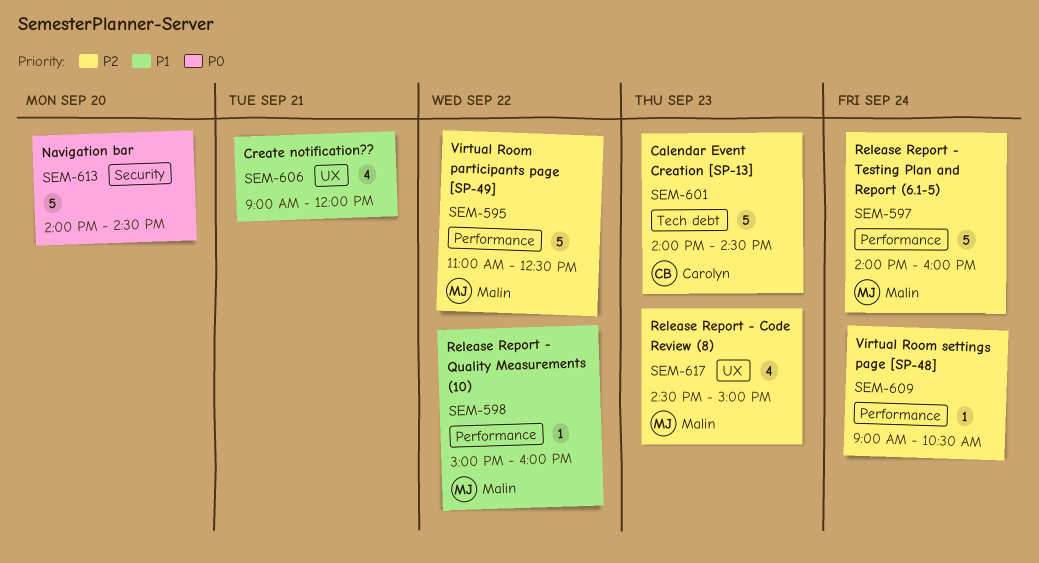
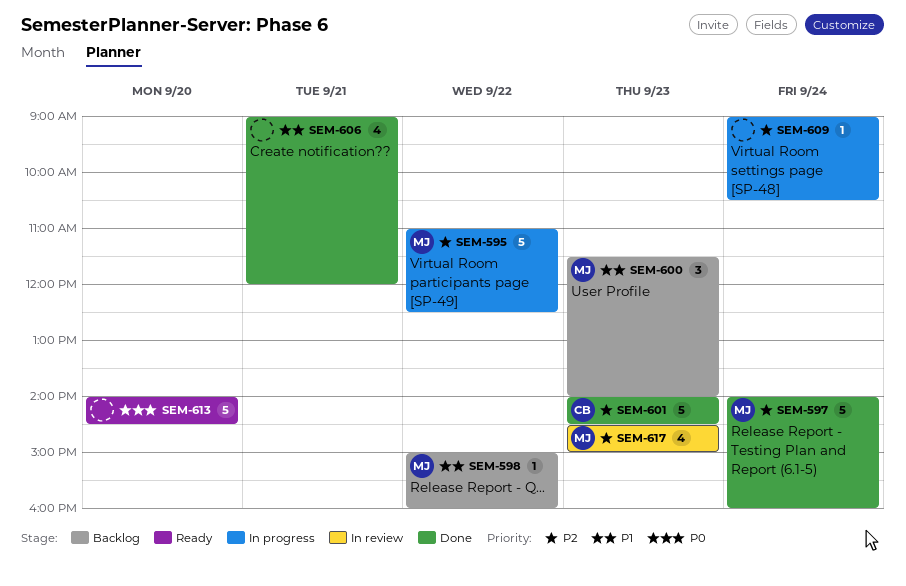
SEM-600: none -> present

